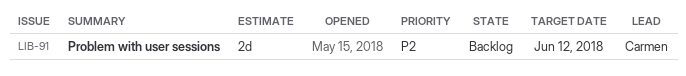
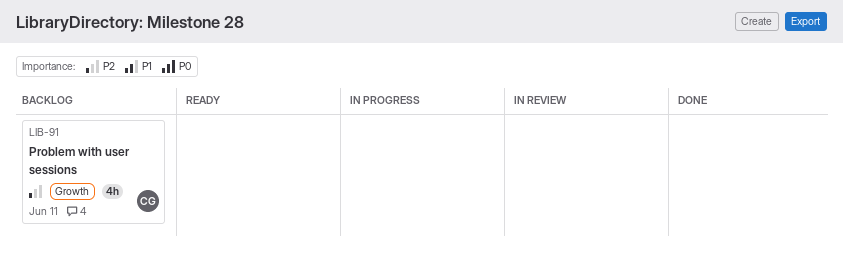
LIB-91, estimate: 2d -> 4h
LIB-91, due: Jun 12 -> Jun 11

